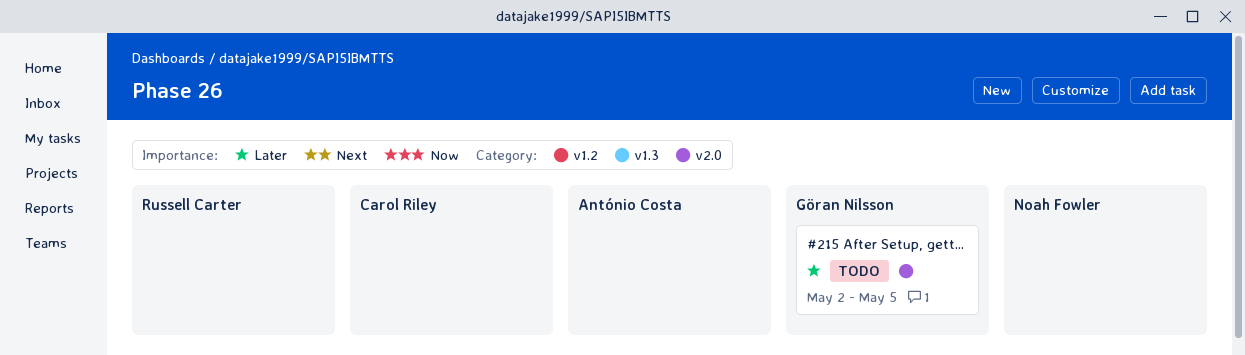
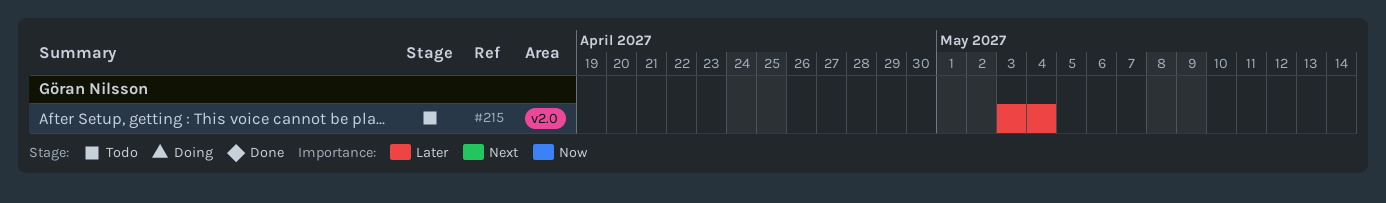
#215, start: May 2 -> May 3
#215, due: May 5 -> May 4

